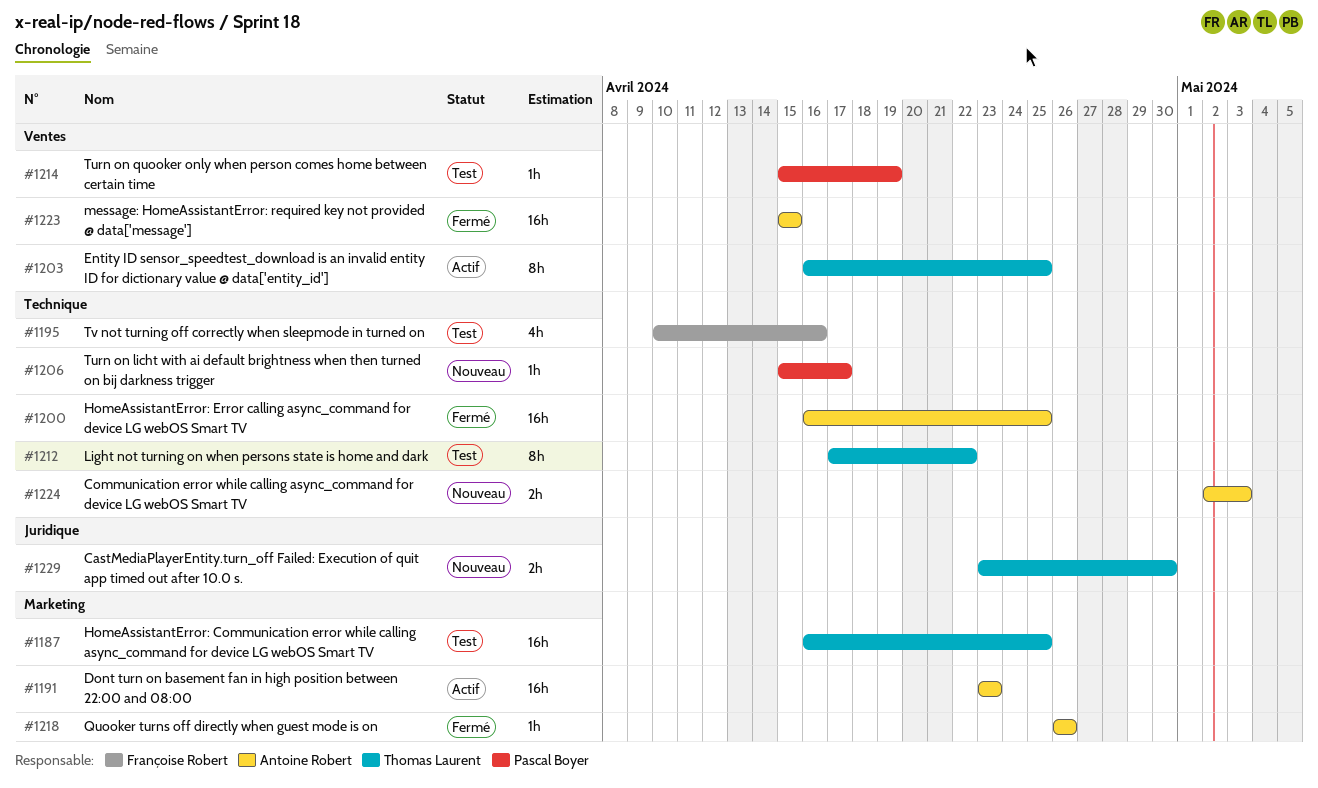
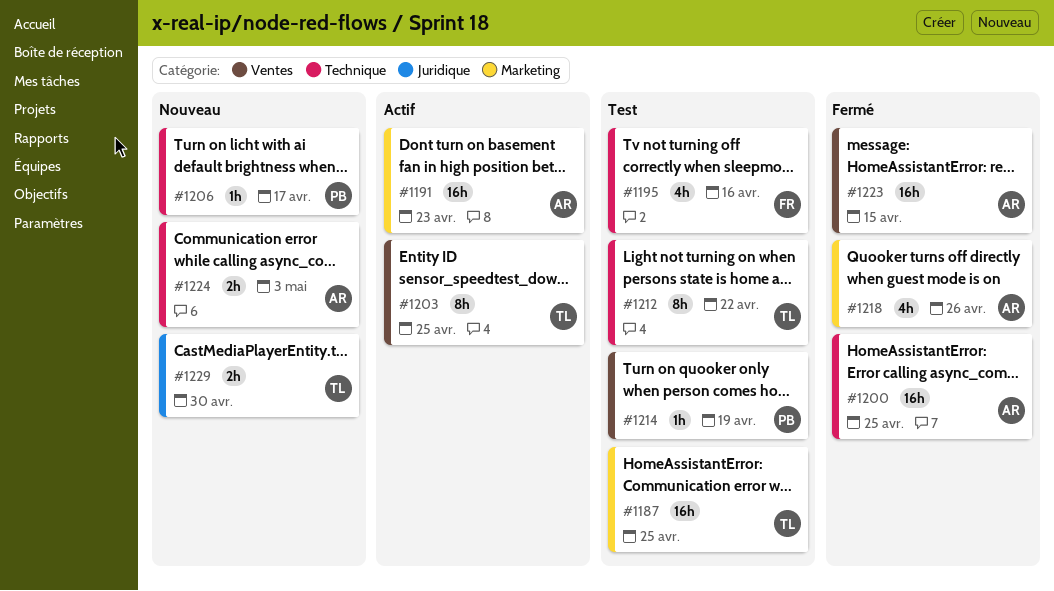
#1218, estimate: 1h -> 4h

